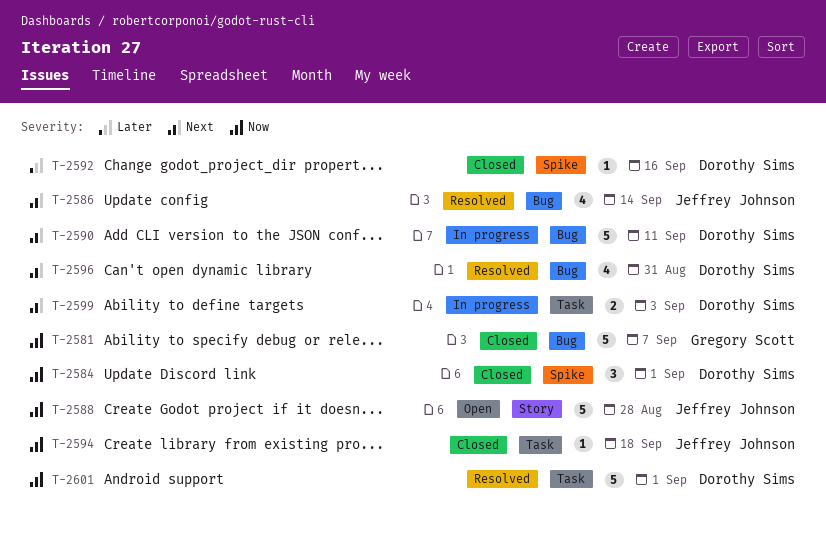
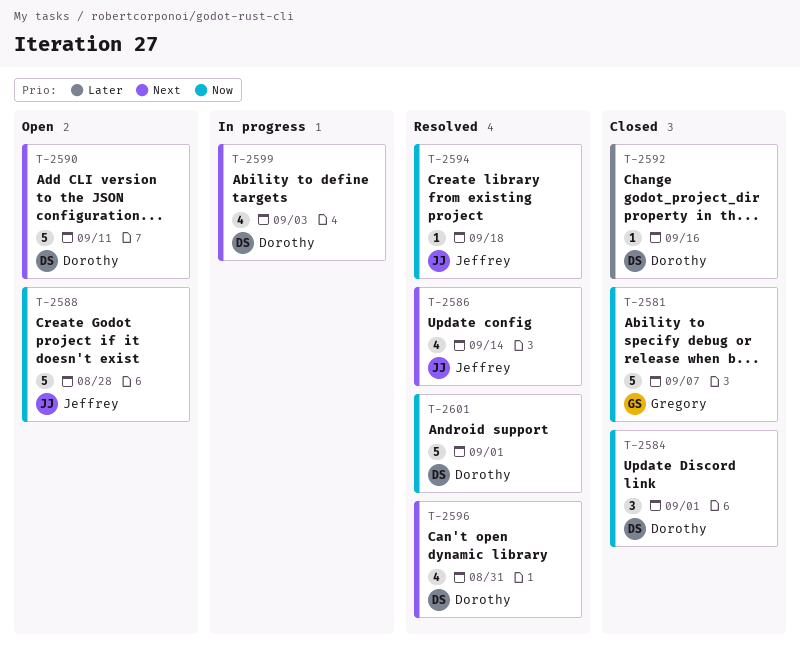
T-2590, status: In progress -> Open
T-2594, status: Closed -> Resolved
T-2599, estimate: 2 -> 4

